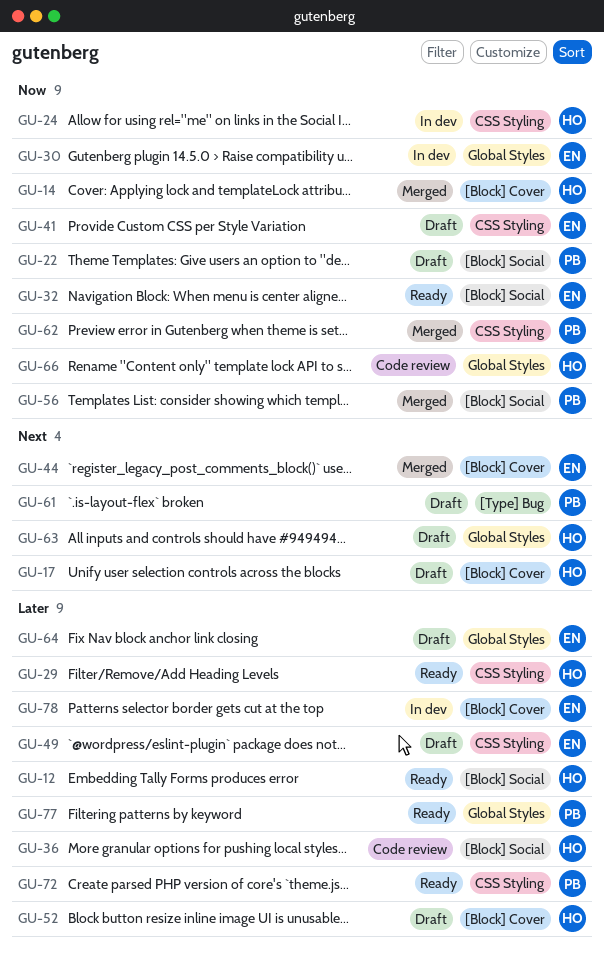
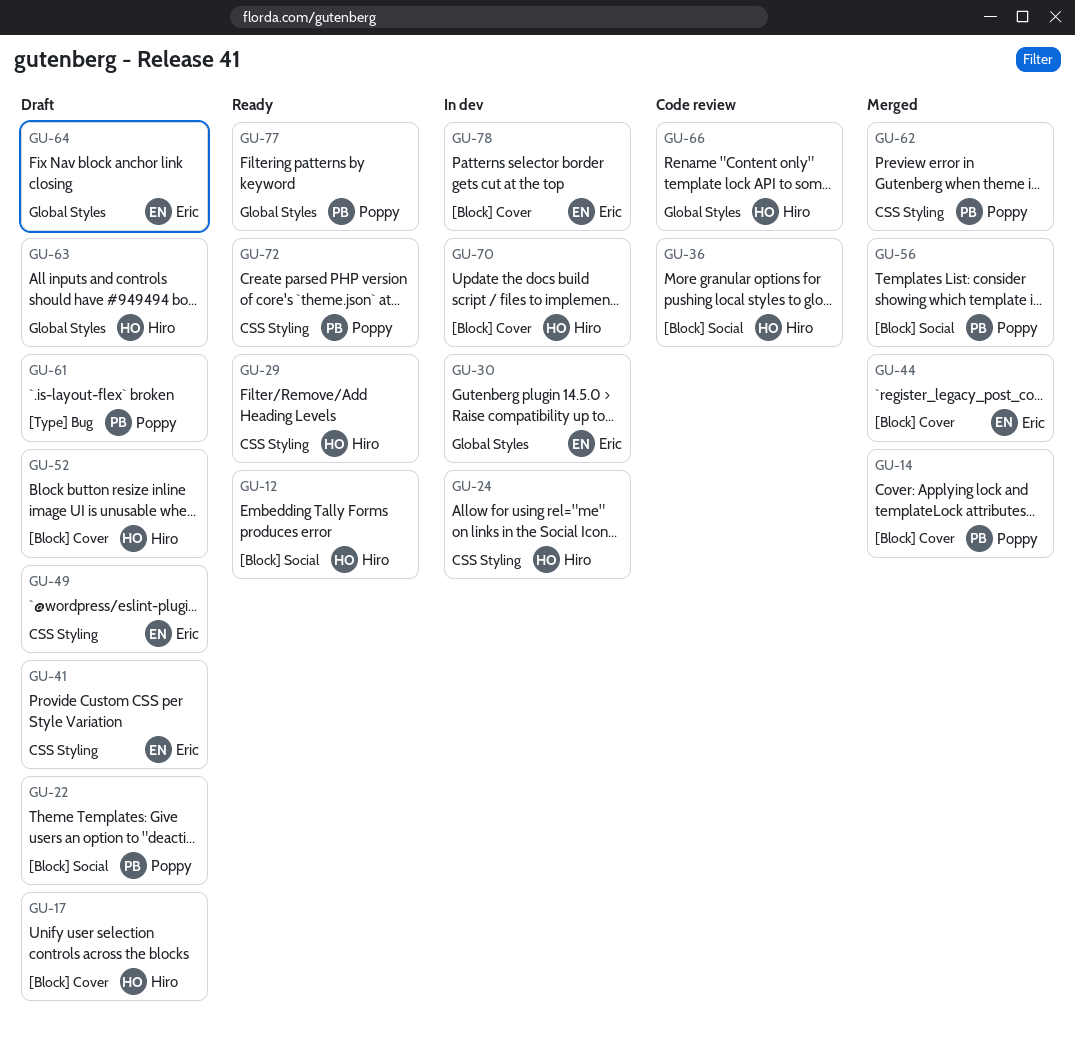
GU-14, owner: Hiro -> Poppy
GU-32: present -> none
GU-70: none -> present

